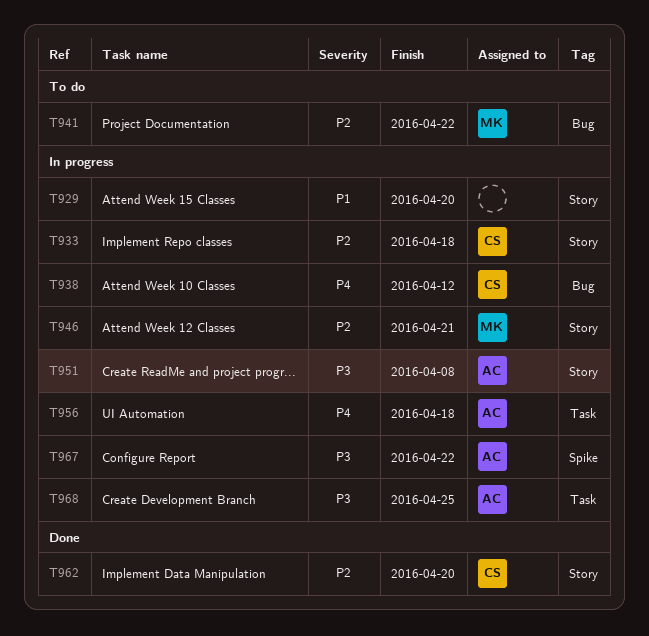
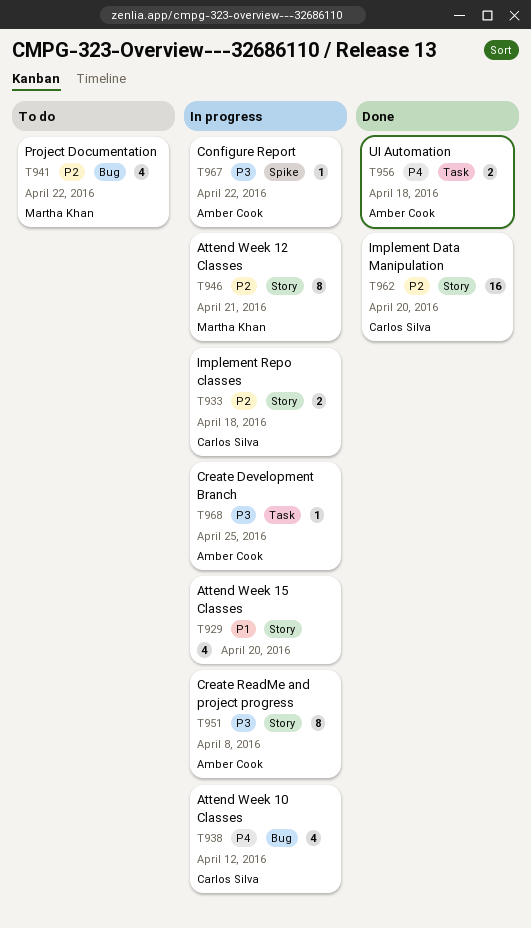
T956, status: In progress -> Done

